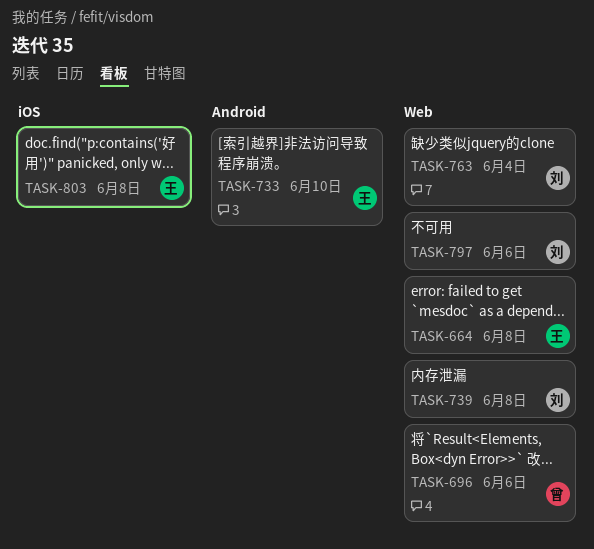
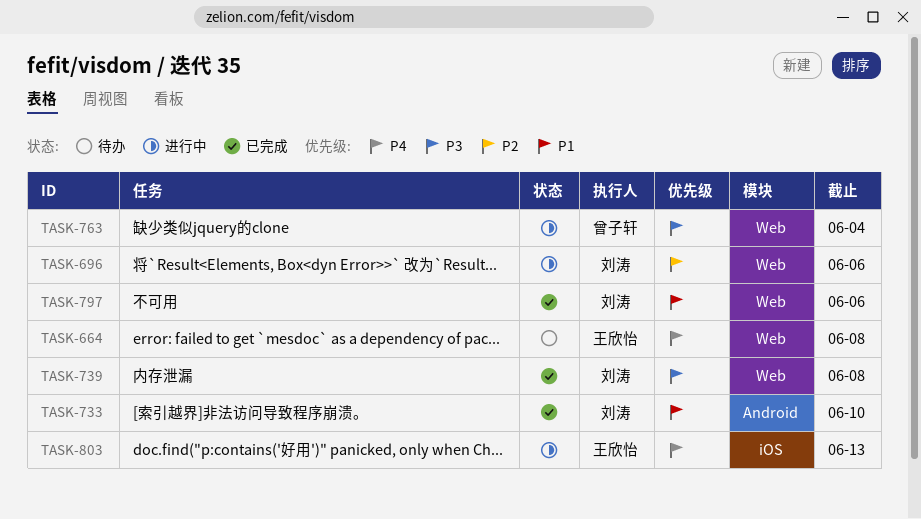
TASK-696, owner: 曾子轩 -> 刘涛
TASK-733, owner: 王欣怡 -> 刘涛
TASK-763, owner: 刘涛 -> 曾子轩
TASK-803, due: Jun 8 -> Jun 13

